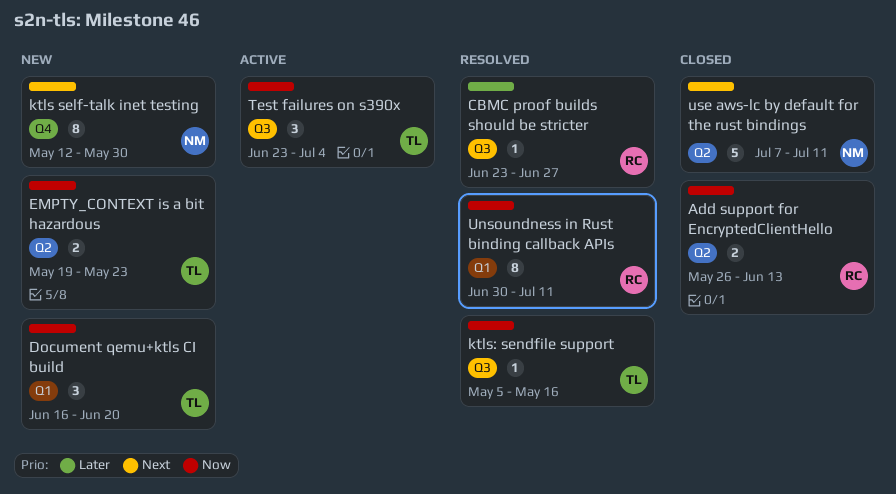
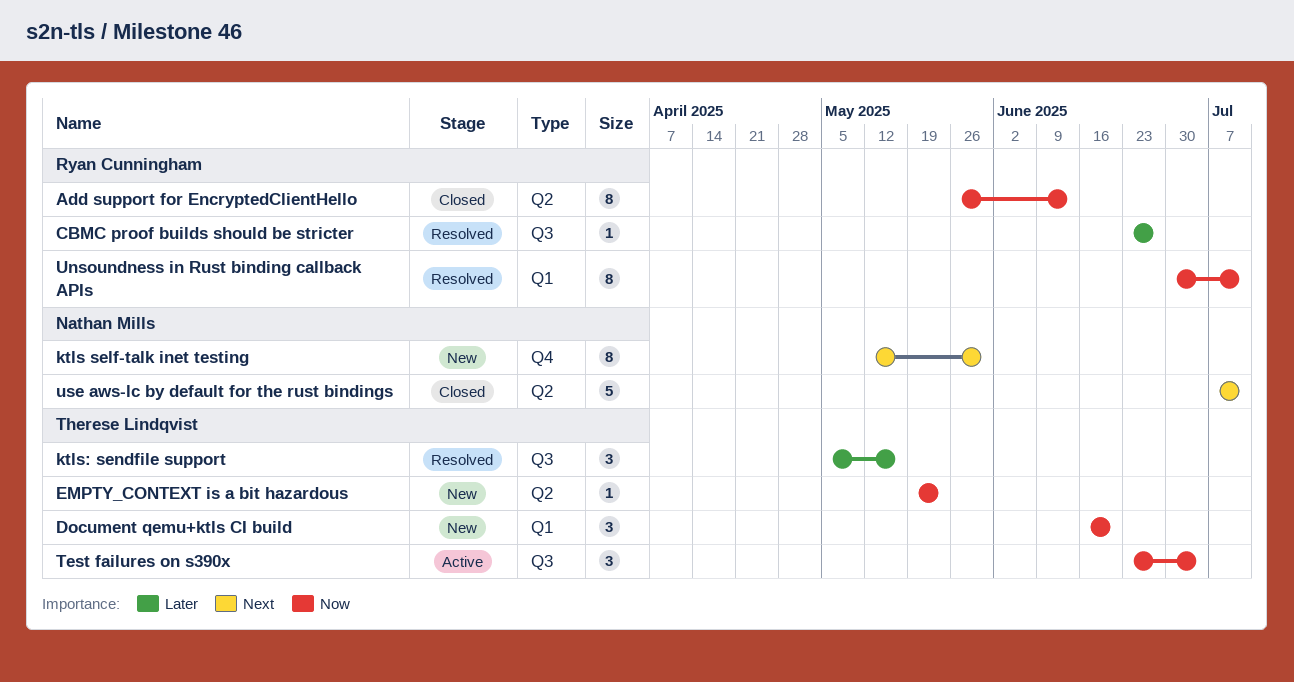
Add support for EncryptedClientHello, estimate: 2 -> 8
EMPTY_CONTEXT is a bit hazardous, estimate: 2 -> 1
ktls: sendfile support, priority: Now -> Later
ktls: sendfile support, estimate: 1 -> 3

